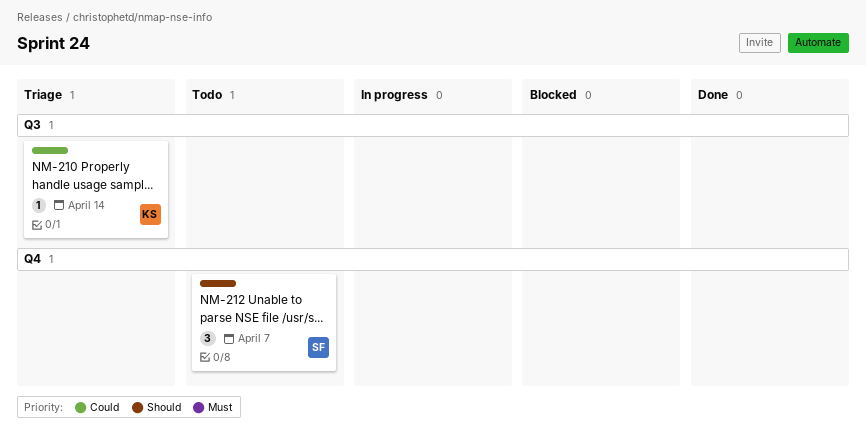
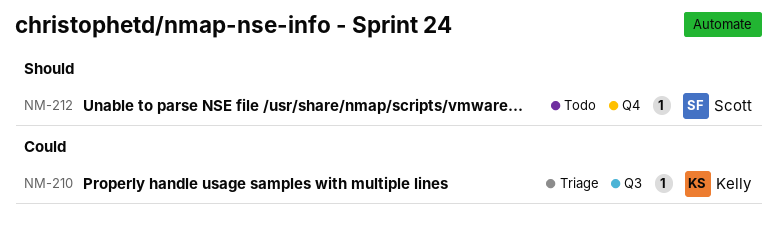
NM-212, estimate: 3 -> 1

